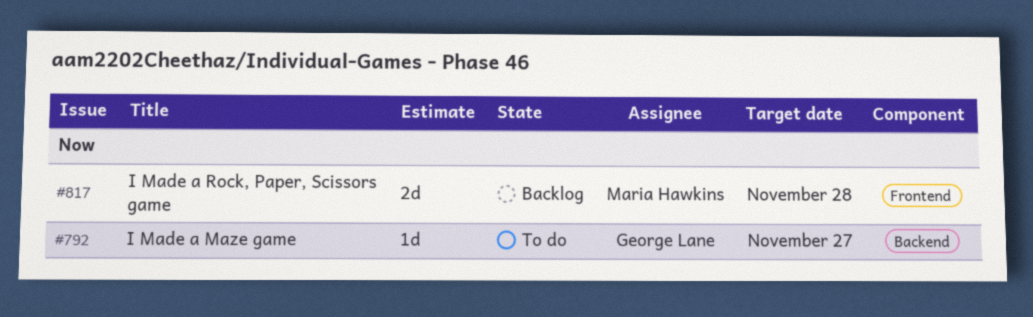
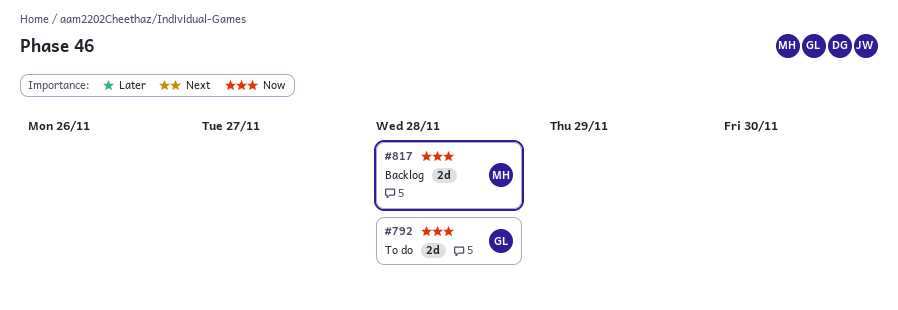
#792, estimate: 1d -> 2d
#792, due: Nov 27 -> Nov 28

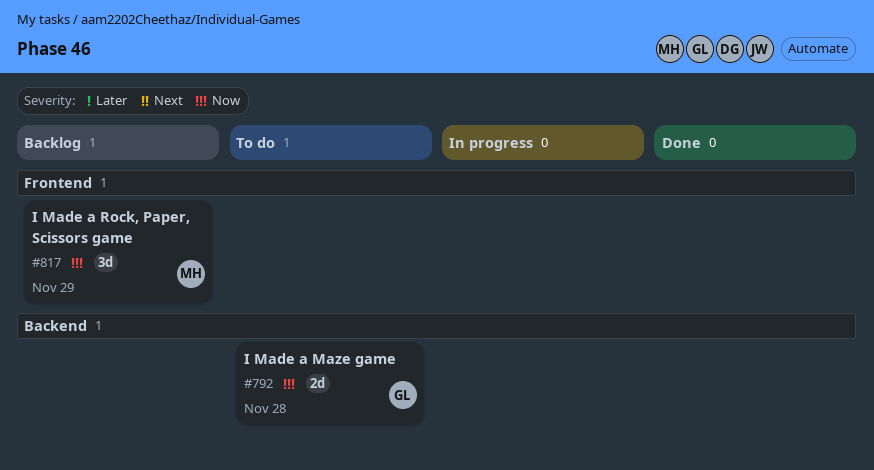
#817, estimate: 2d -> 3d
#817, due: Nov 28 -> Nov 29

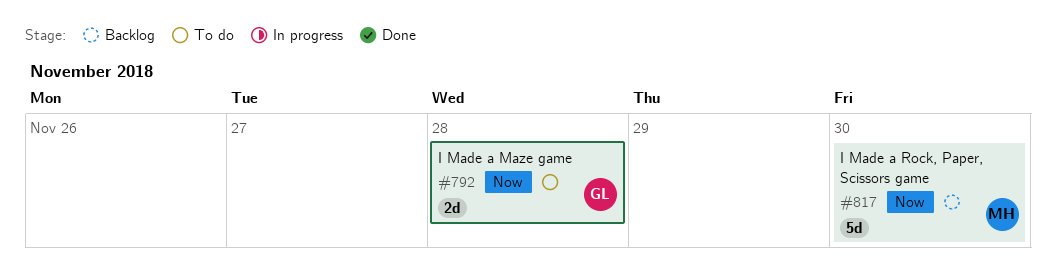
#817, estimate: 3d -> 5d
#817, due: Nov 29 -> Nov 30

